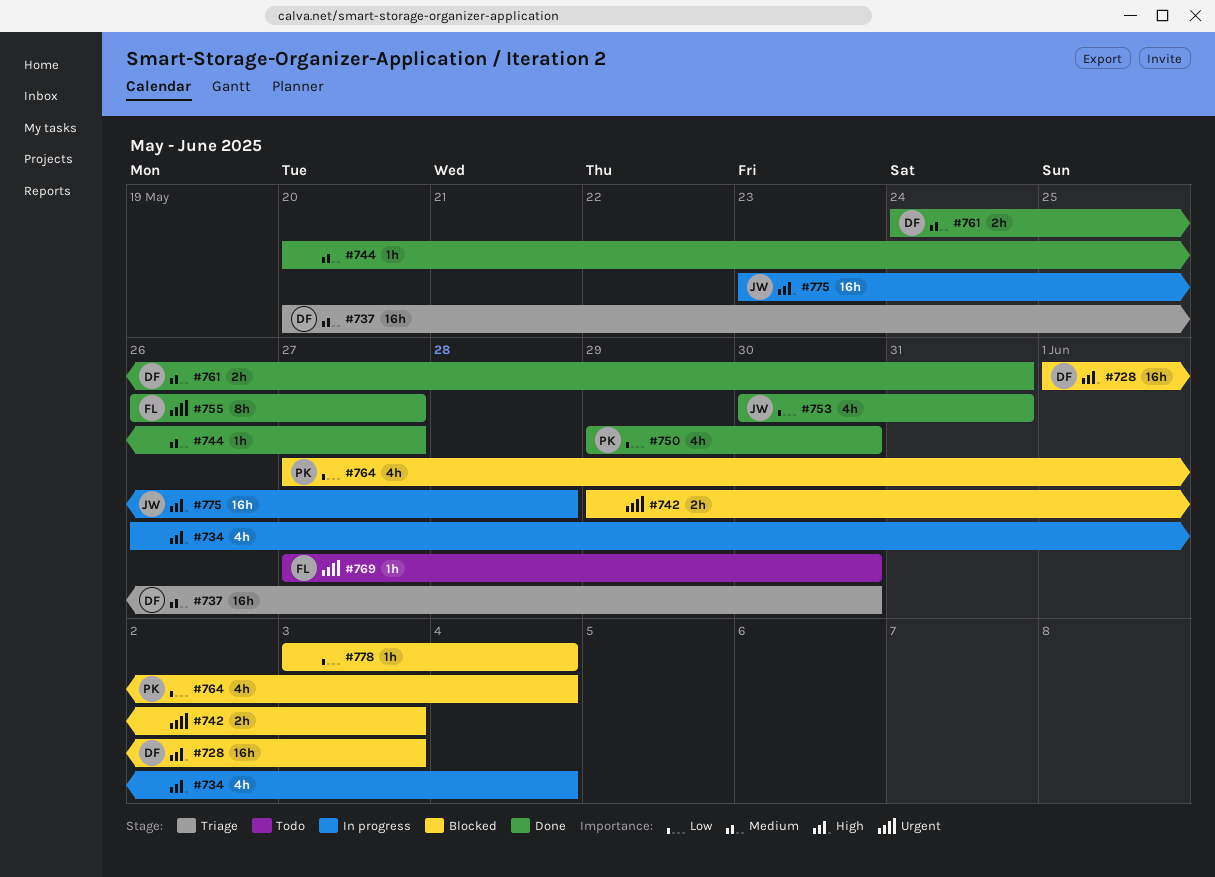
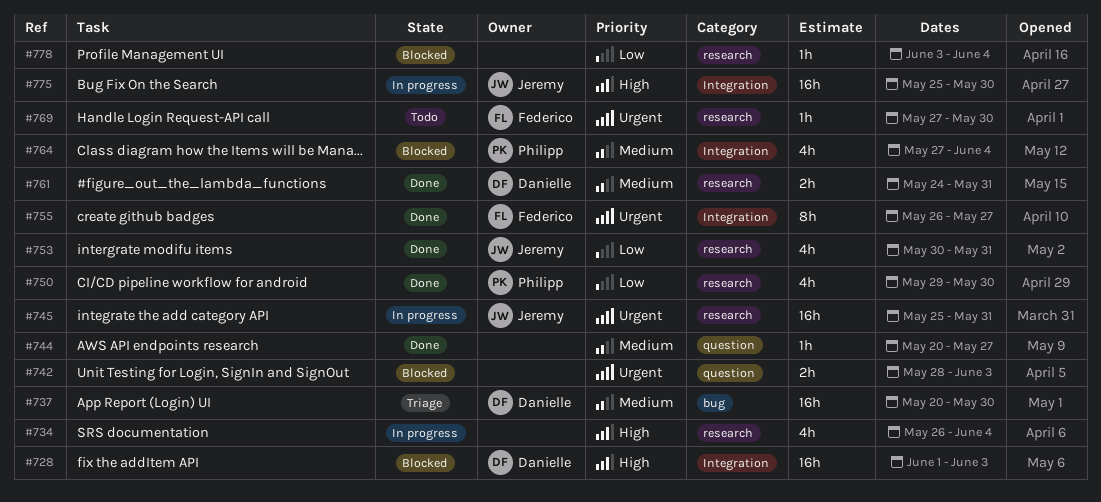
#742, start: May 29 -> May 28
#745: none -> present
#764, priority: Low -> Medium
#775, start: May 23 -> May 25
#775, due: May 28 -> May 30

